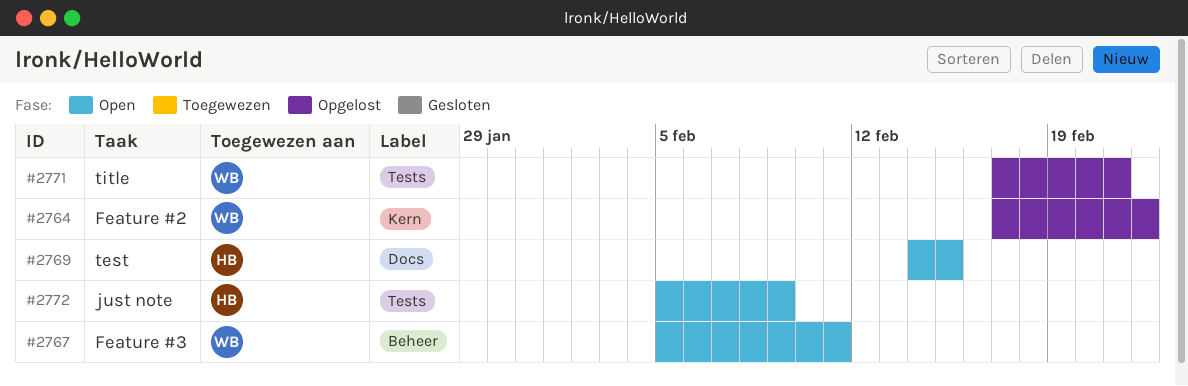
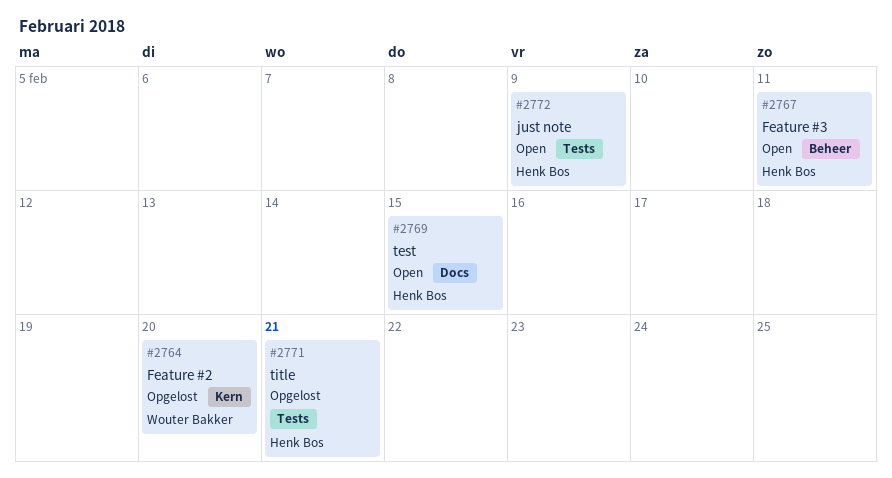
#2764, due: Feb 22 -> Feb 20
#2767, owner: Wouter Bakker -> Henk Bos
#2771, owner: Wouter Bakker -> Henk Bos

